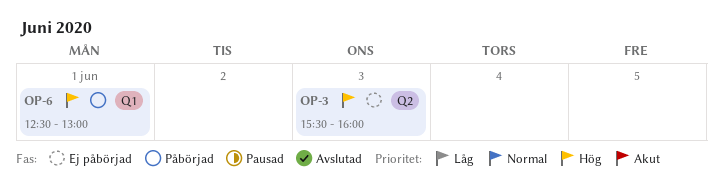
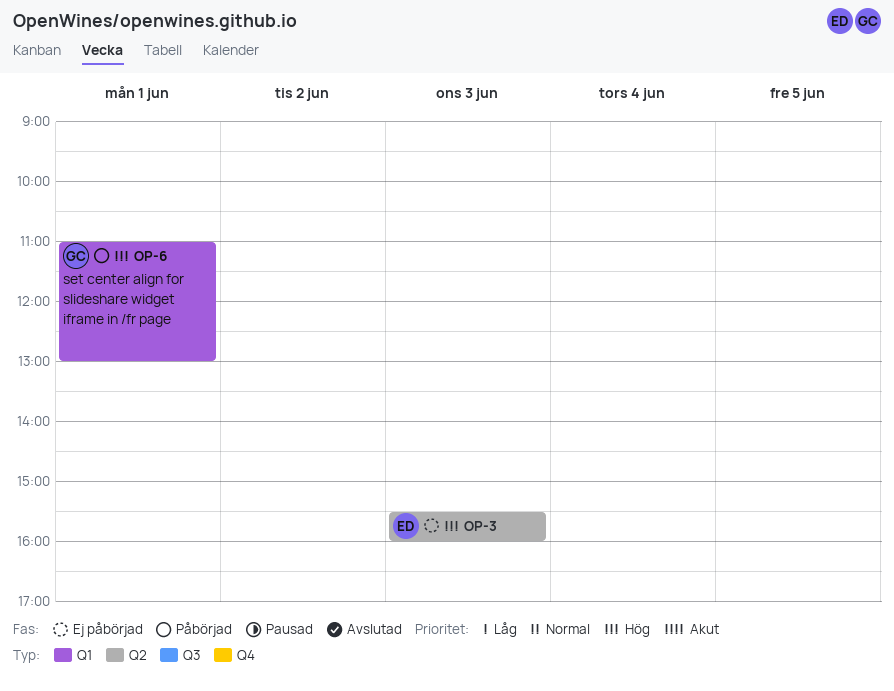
OP-6, begins: 12:30 -> 11:00

